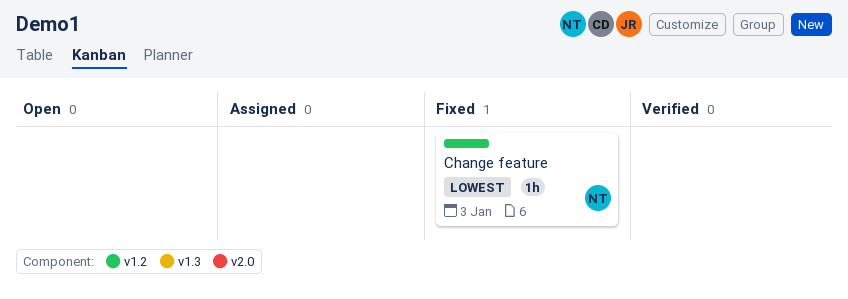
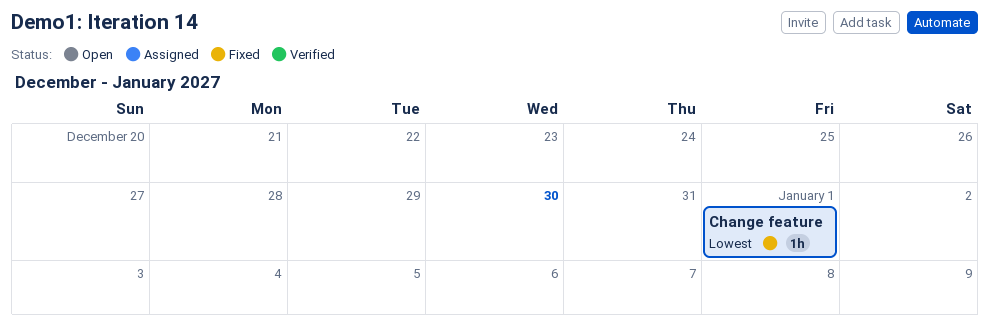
Change feature, due: Jan 3 -> Jan 1

